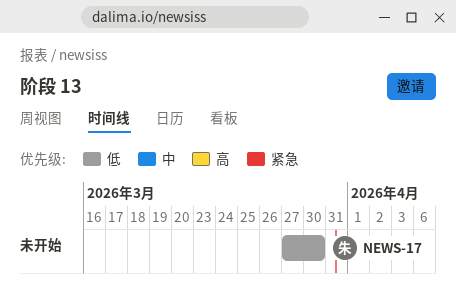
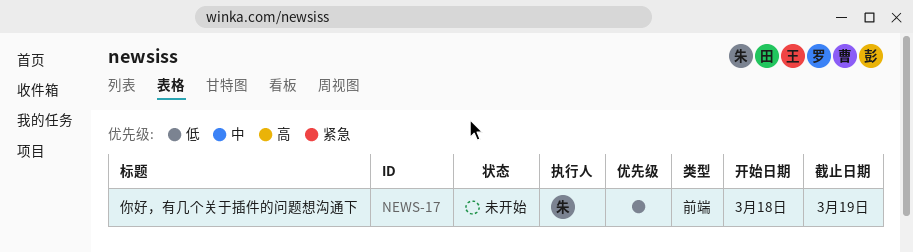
NEWS-17, start: Mar 27 -> Mar 18
NEWS-17, due: Mar 30 -> Mar 19

